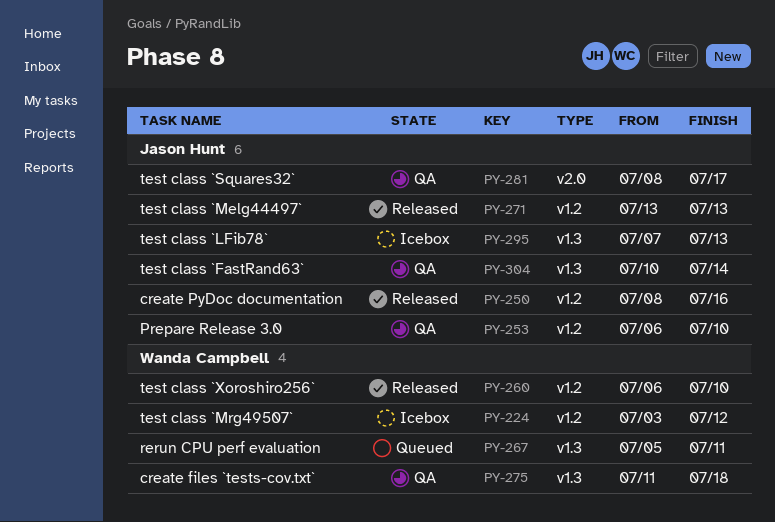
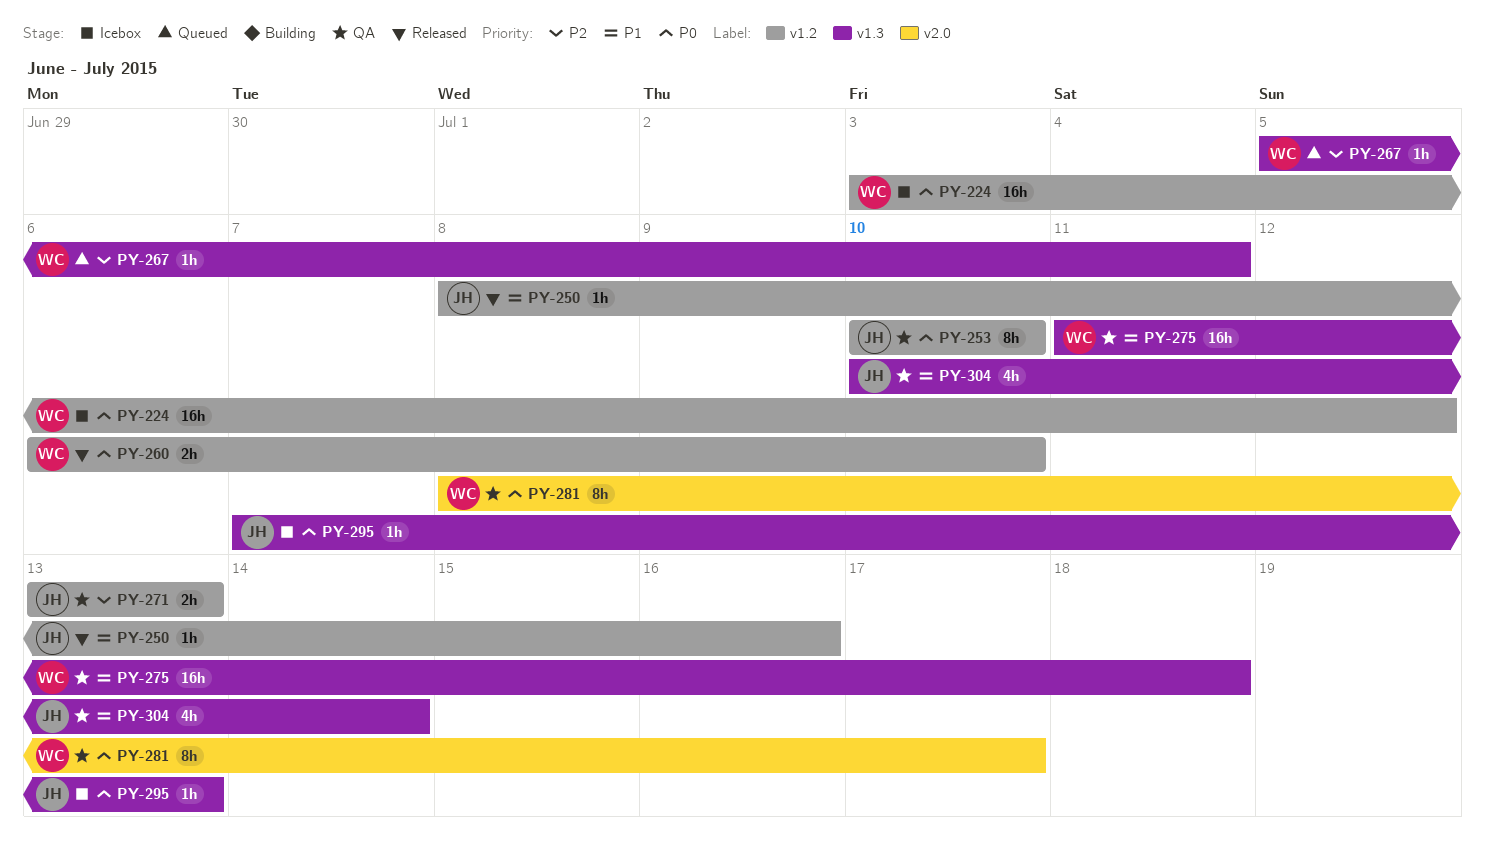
PY-253, start: Jul 6 -> Jul 10
PY-271, status: Released -> QA
PY-281, owner: Jason Hunt -> Wanda Campbell

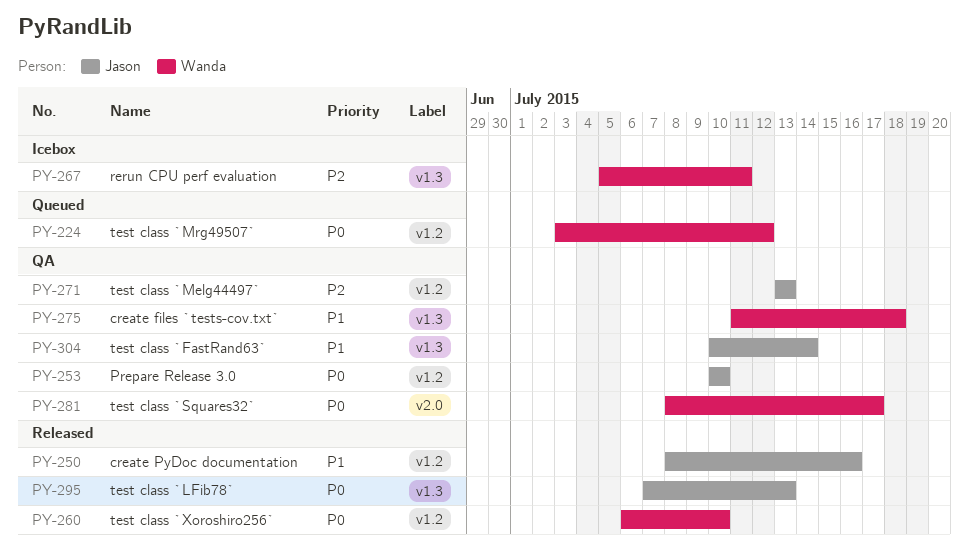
PY-224, status: Icebox -> Queued
PY-267, status: Queued -> Icebox
PY-295, status: Icebox -> Released

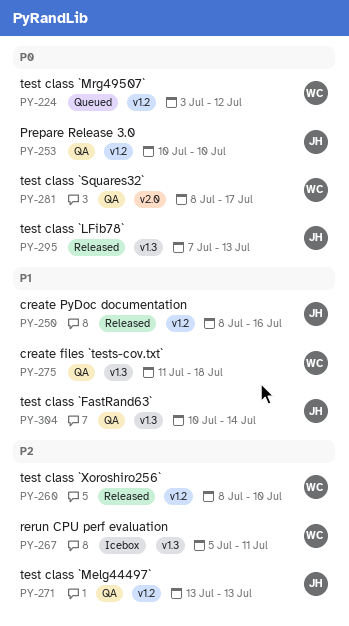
PY-260, priority: P0 -> P2
PY-260, start: Jul 6 -> Jul 8

